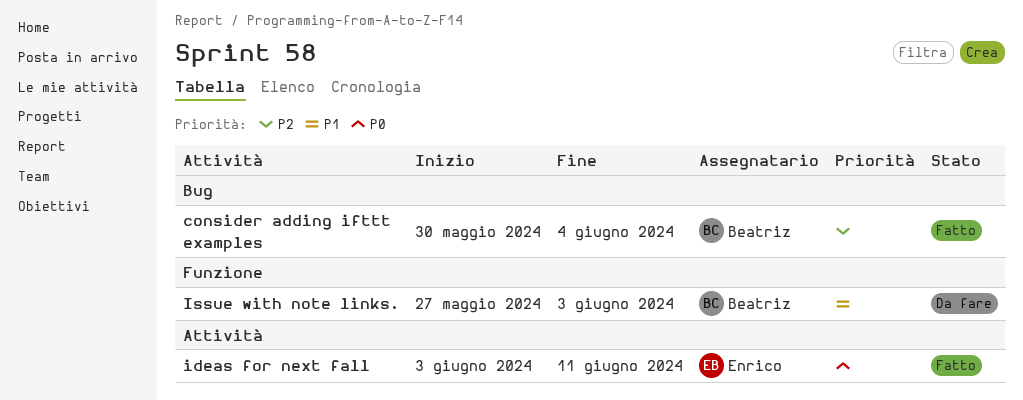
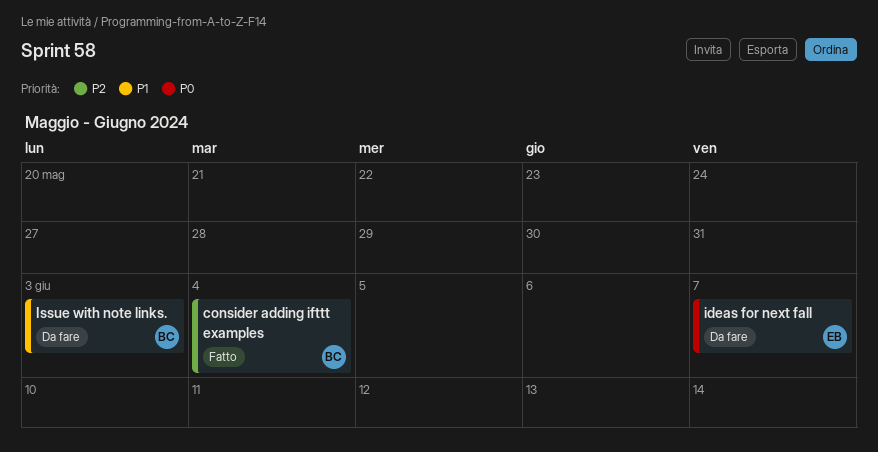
ideas for next fall, status: Fatto -> Da fare
ideas for next fall, due: Jun 11 -> Jun 7

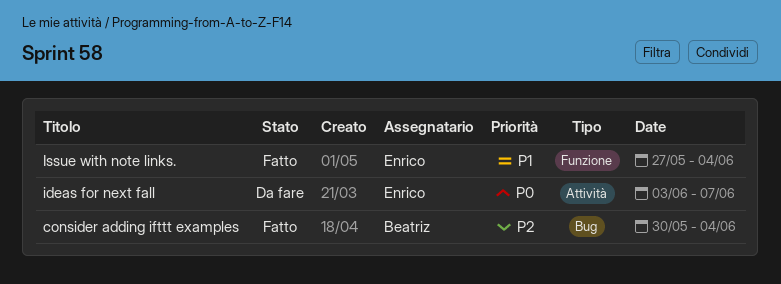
Issue with note links., status: Da fare -> Fatto
Issue with note links., owner: Beatriz -> Enrico
Issue with note links., due: Jun 3 -> Jun 4

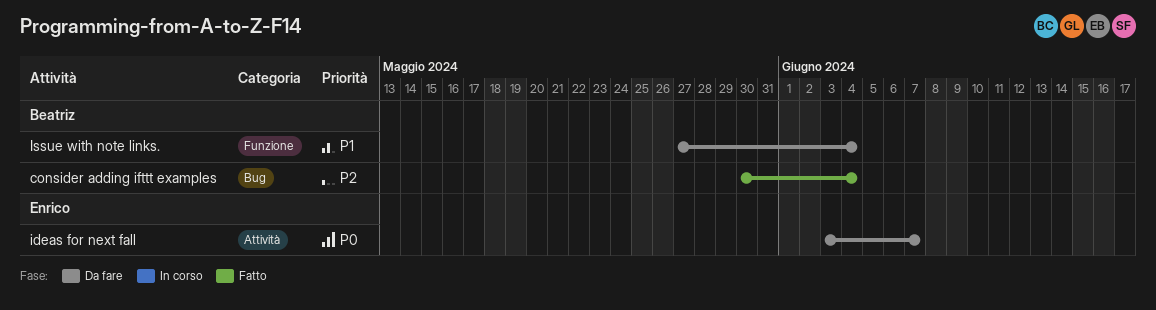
Issue with note links., status: Fatto -> Da fare
Issue with note links., owner: Enrico -> Beatriz

